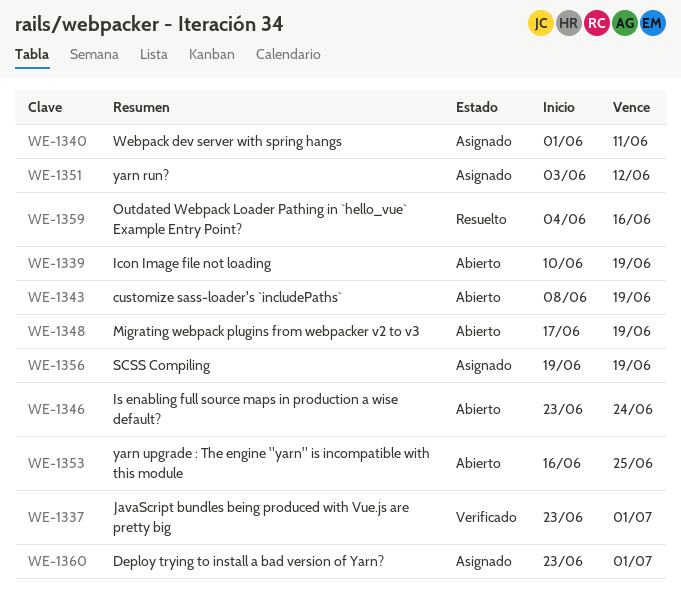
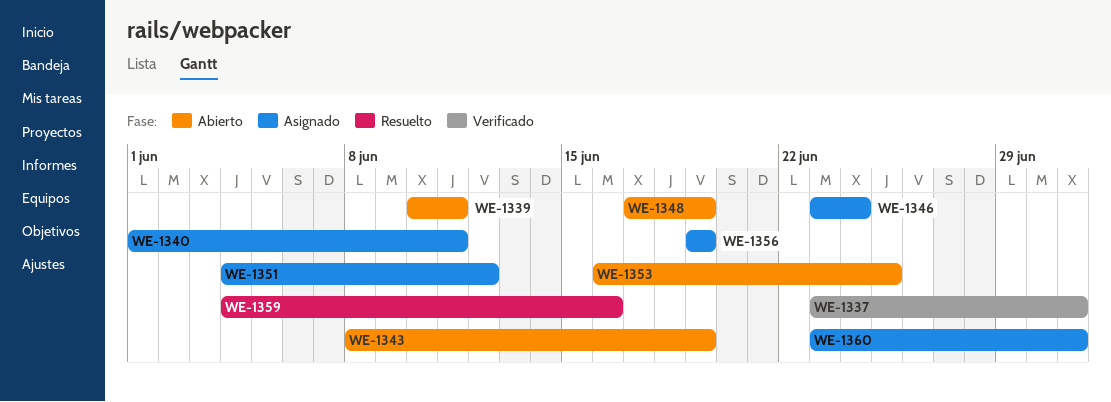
WE-1339, due: Jun 19 -> Jun 11
WE-1346, status: Abierto -> Asignado
WE-1351, start: Jun 3 -> Jun 4

